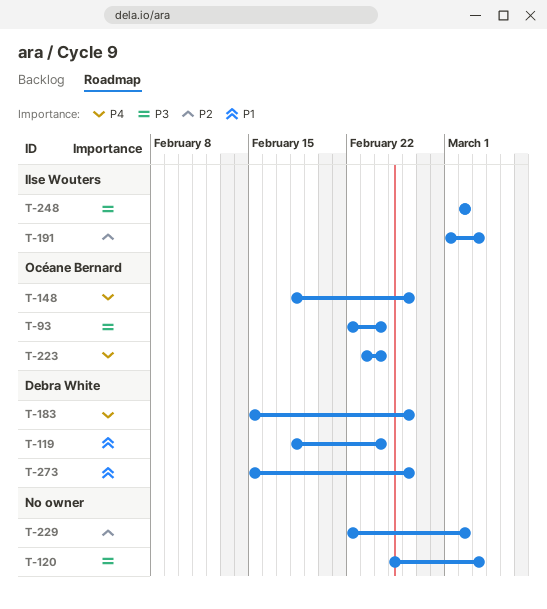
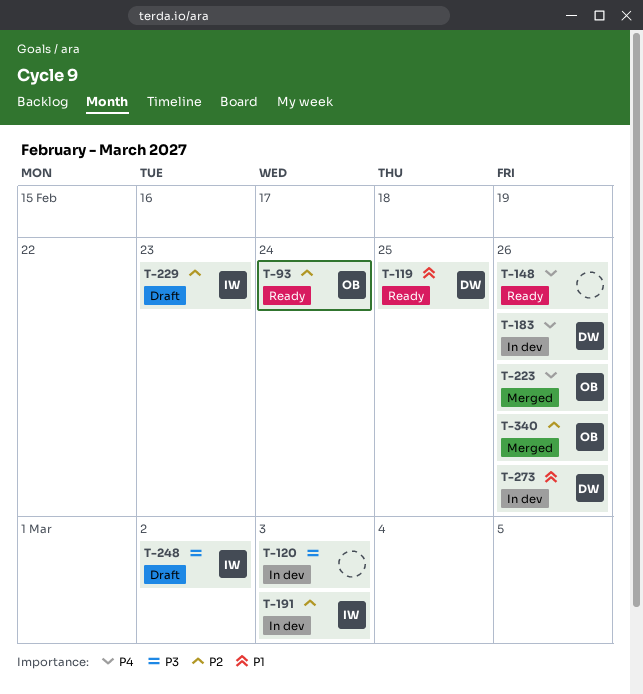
T-93, priority: P3 -> P2
T-119, due: Feb 24 -> Feb 25
T-148, owner: Océane Bernard -> none
T-223, due: Feb 24 -> Feb 26
T-229, owner: none -> Ilse Wouters
T-229, due: Mar 2 -> Feb 23
T-340: none -> present

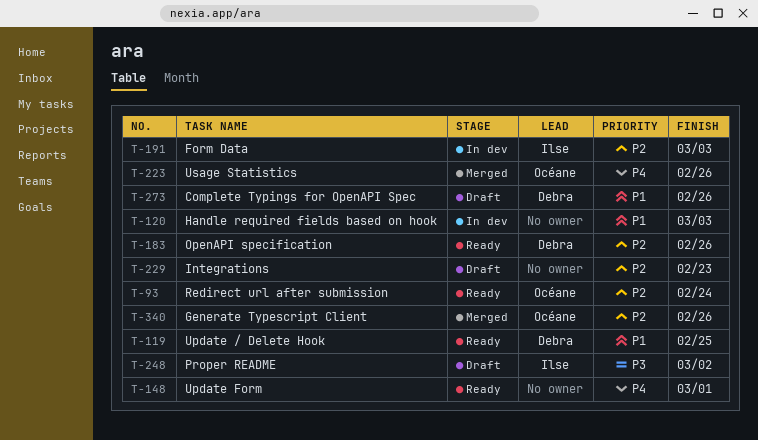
T-120, priority: P3 -> P1
T-148, due: Feb 26 -> Mar 1
T-183, status: In dev -> Ready
T-183, priority: P4 -> P2
T-229, owner: Ilse -> none
T-273, status: In dev -> Draft

